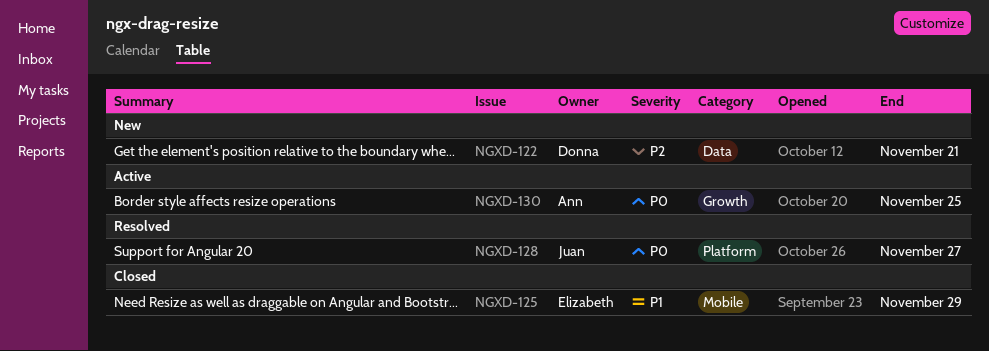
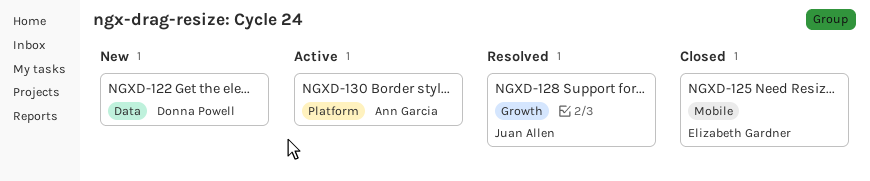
NGXD-128, label: Platform -> Growth
NGXD-130, label: Growth -> Platform

